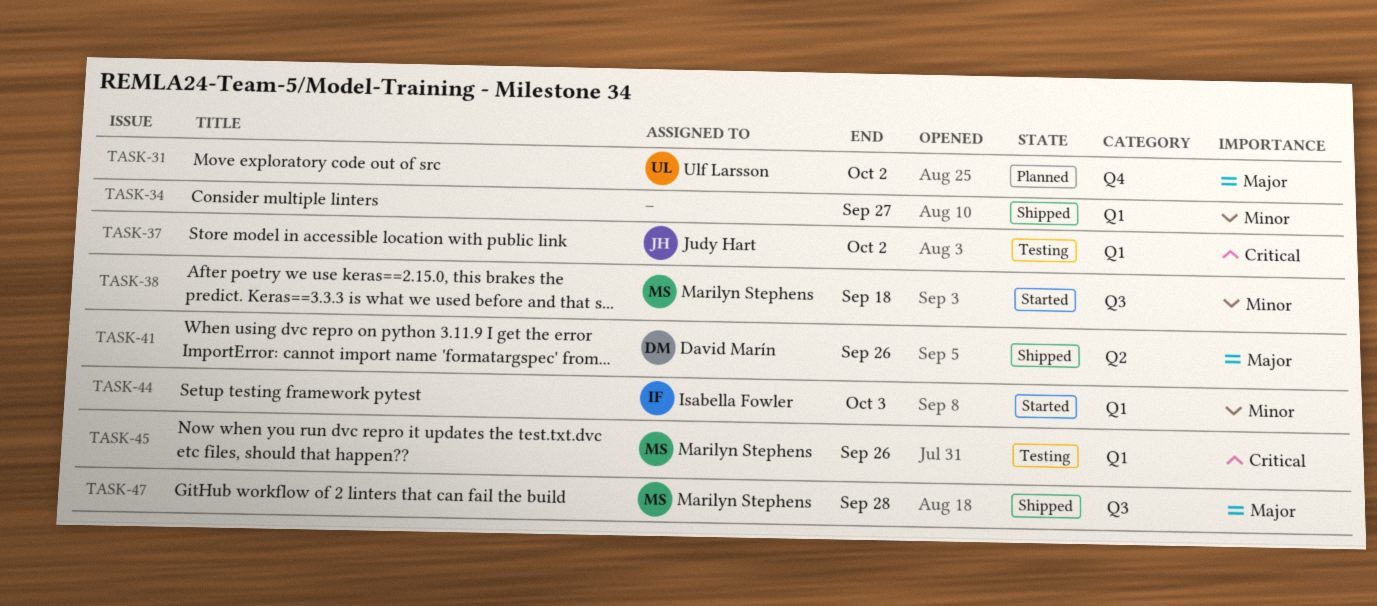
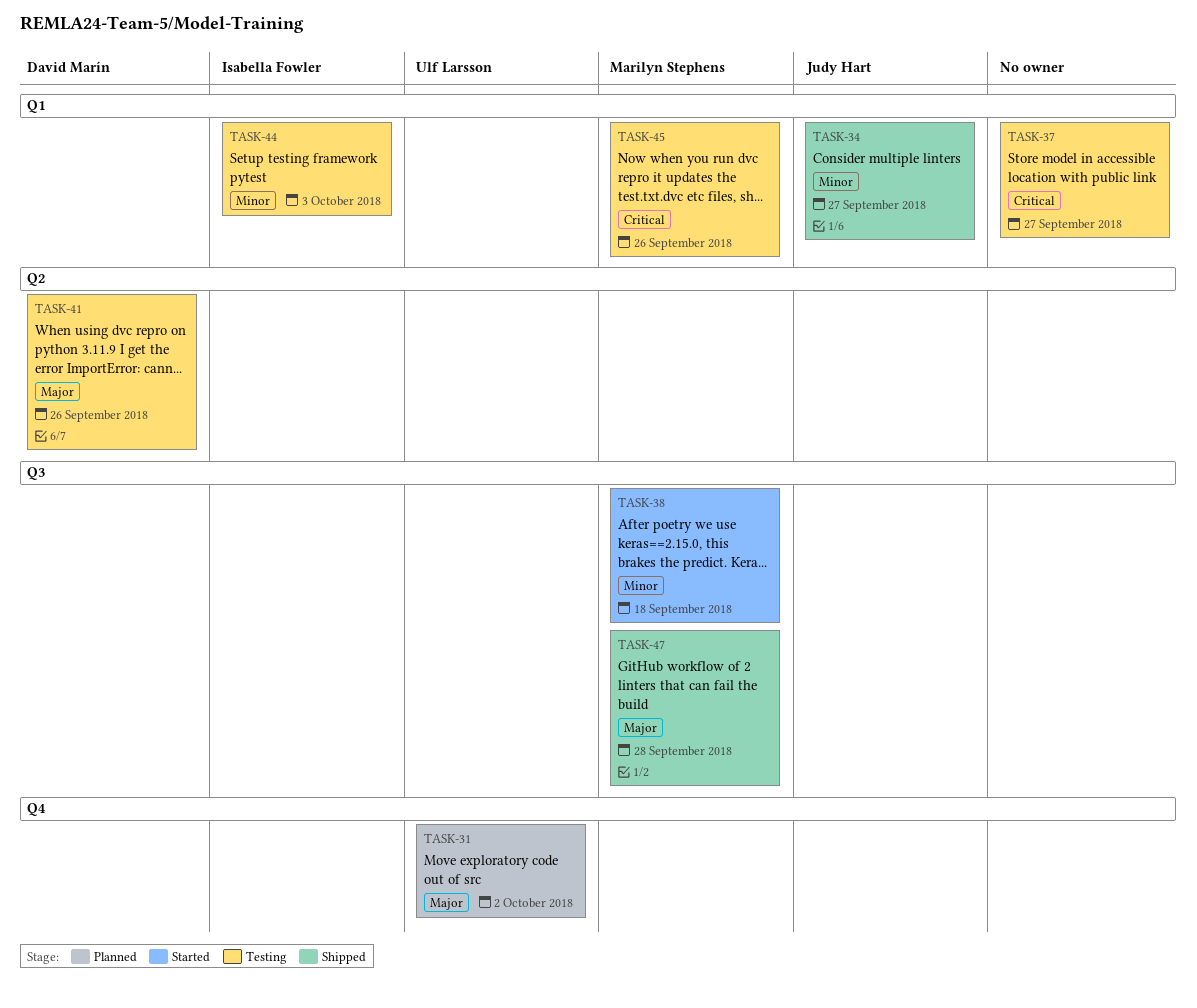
TASK-34, owner: none -> Judy Hart
TASK-37, owner: Judy Hart -> none
TASK-37, due: Oct 2 -> Sep 27
TASK-41, status: Shipped -> Testing
TASK-44, status: Started -> Testing

